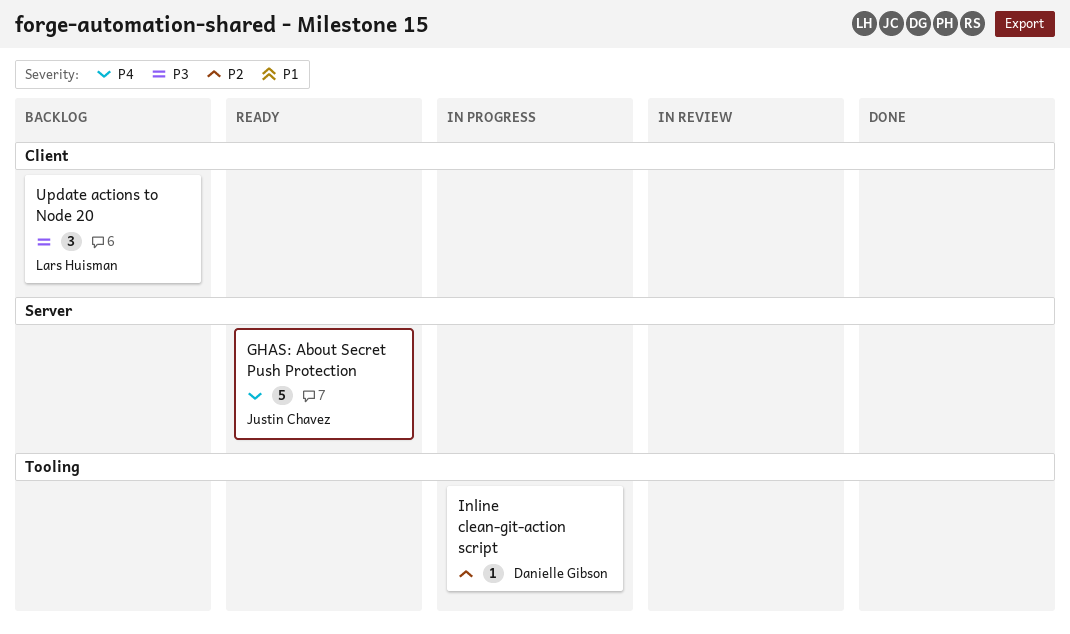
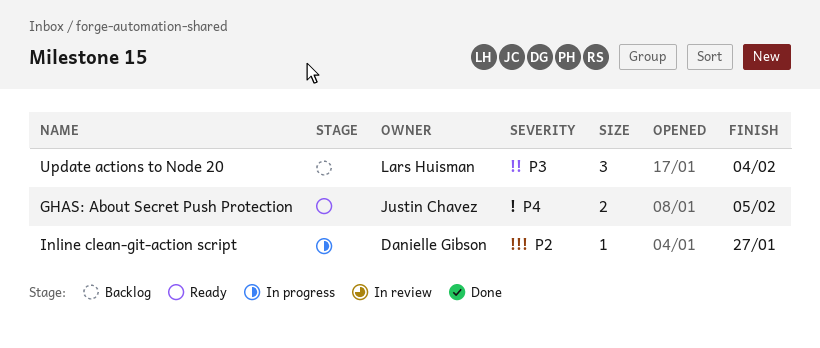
GHAS: About Secret Push Protection, estimate: 5 -> 2

